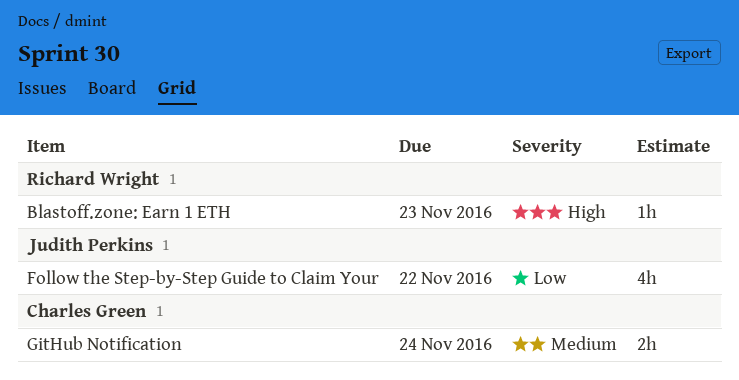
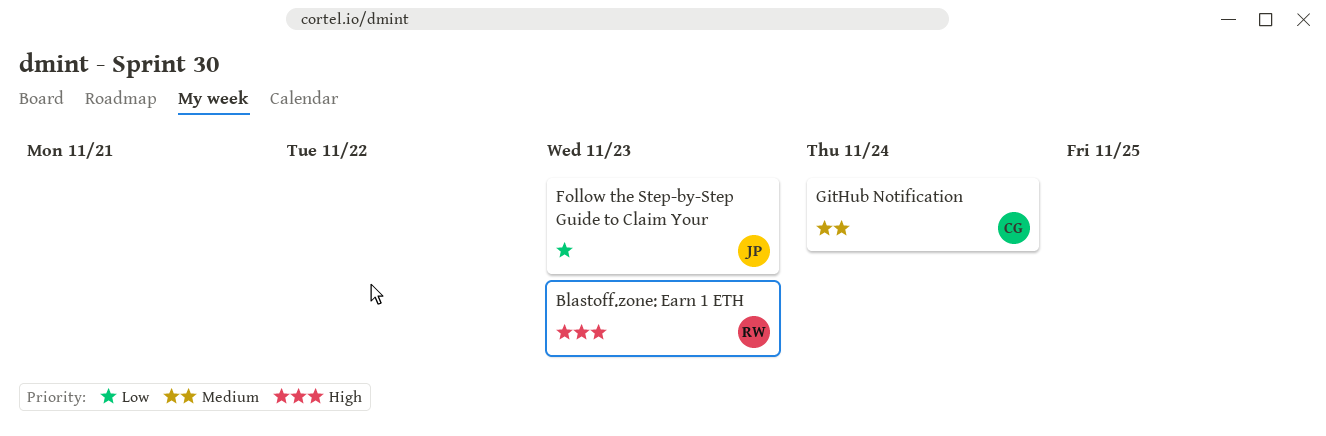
Follow the Step-by-Step Guide to Claim Your, due: Nov 22 -> Nov 23

